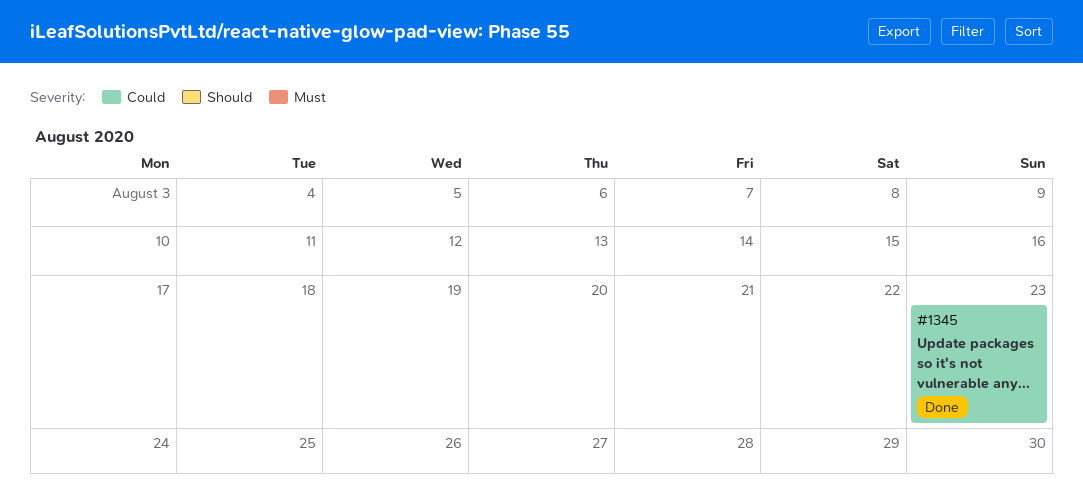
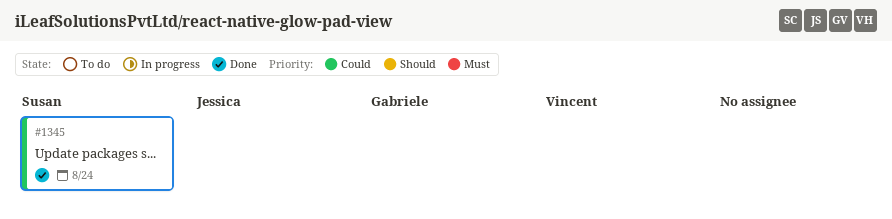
#1345, due: Aug 23 -> Aug 24

